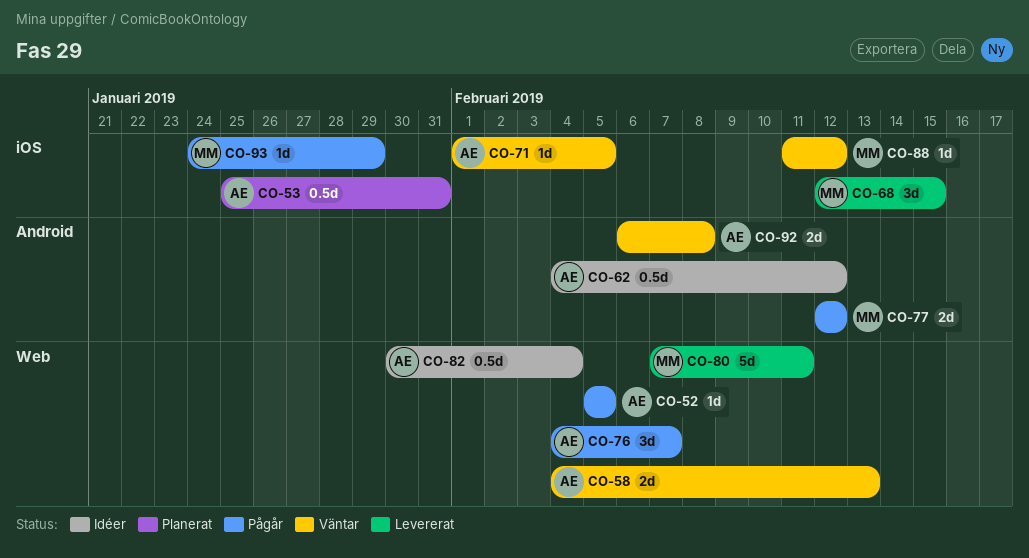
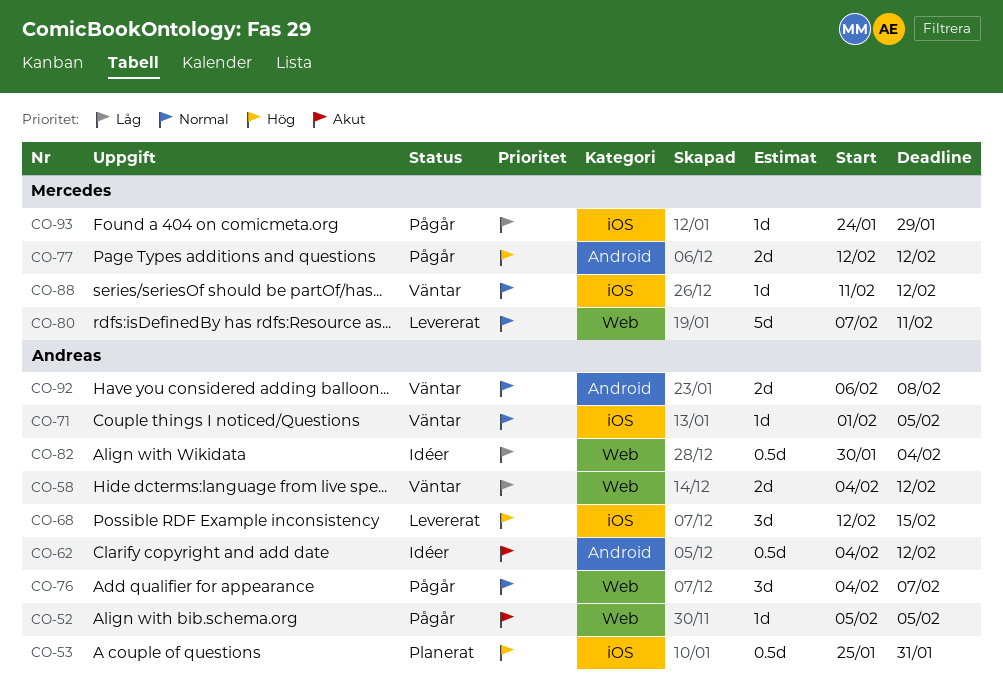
CO-58, due: Feb 13 -> Feb 12
CO-68, owner: Mercedes -> Andreas

